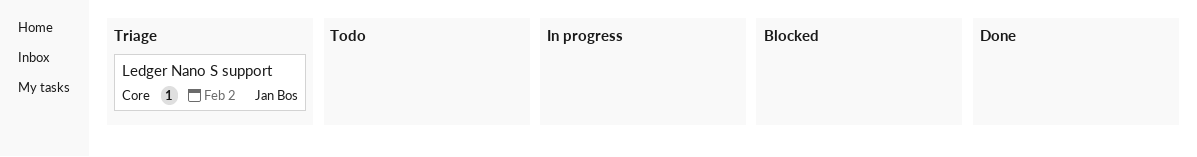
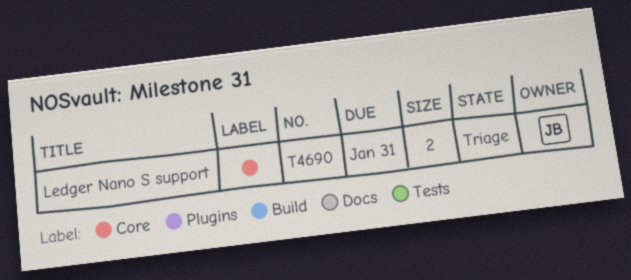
Ledger Nano S support, estimate: 1 -> 2
Ledger Nano S support, due: Feb 2 -> Jan 31

